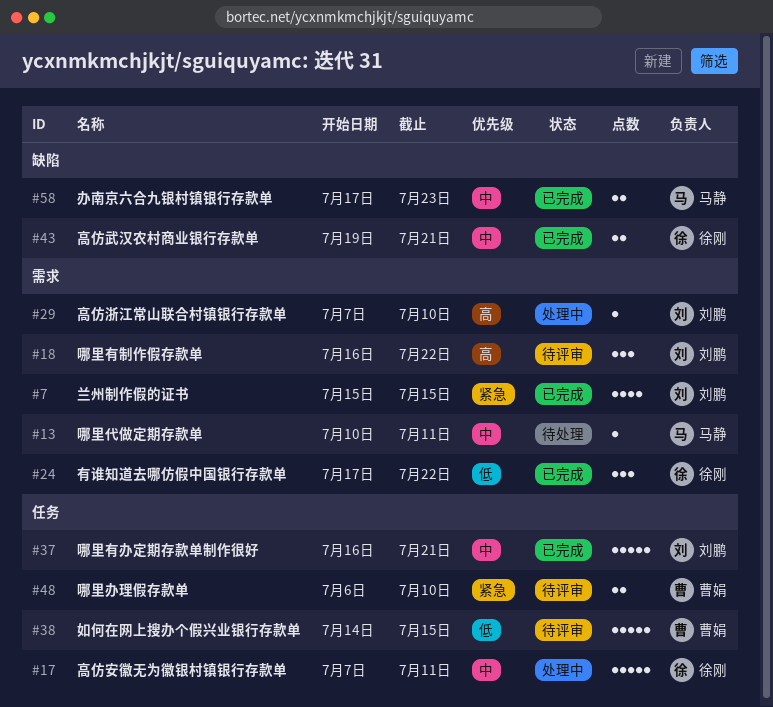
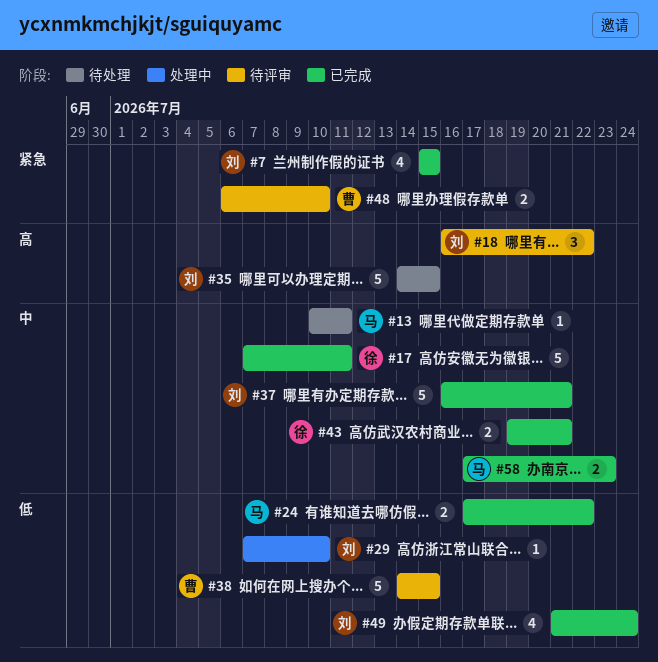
#17, status: 处理中 -> 已完成
#24, owner: 徐刚 -> 马静
#24, estimate: 3 -> 2
#29, priority: 高 -> 低
#35: none -> present
#49: none -> present

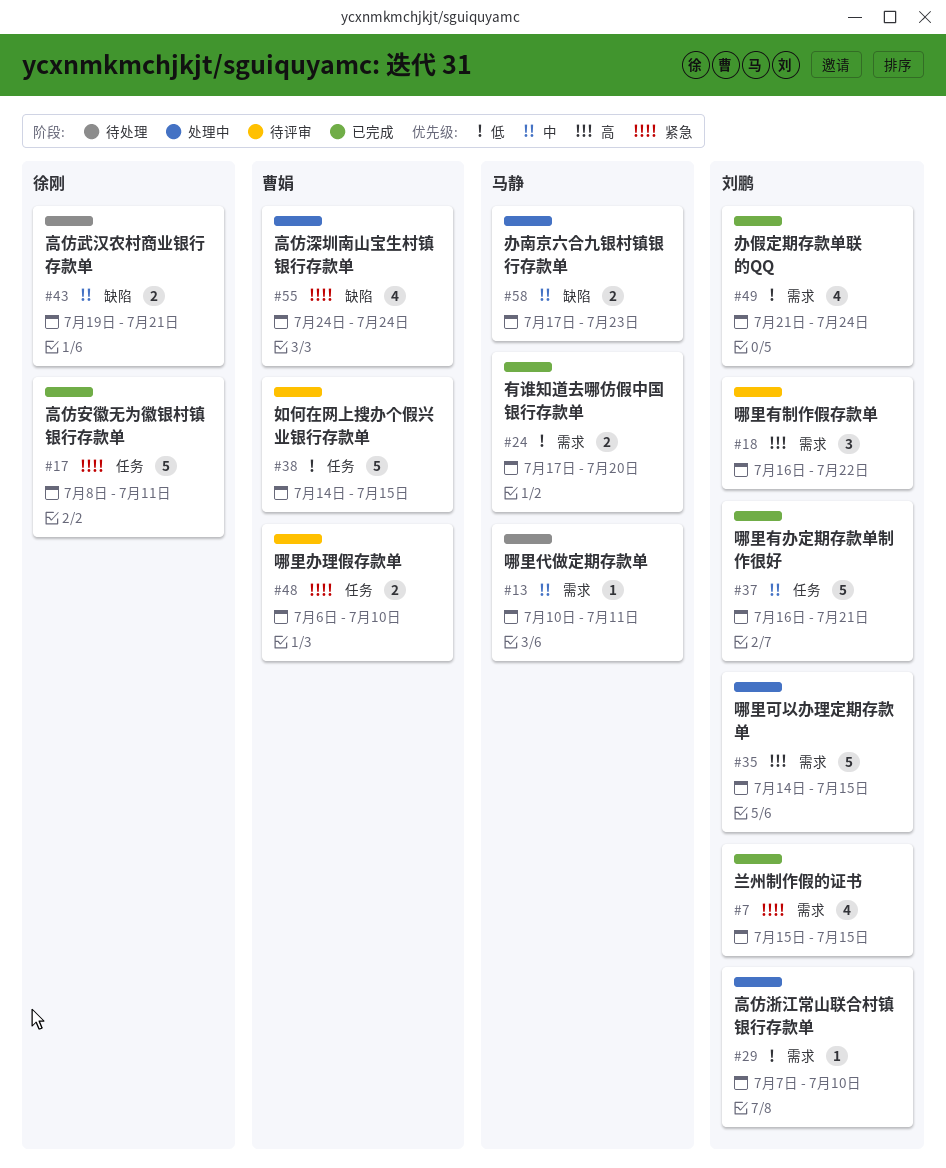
#17, priority: 中 -> 紧急
#17, start: Jul 7 -> Jul 8
#24, due: Jul 22 -> Jul 20
#35, status: 待处理 -> 处理中
#43, status: 已完成 -> 待处理
#55: none -> present
#58, status: 已完成 -> 处理中

